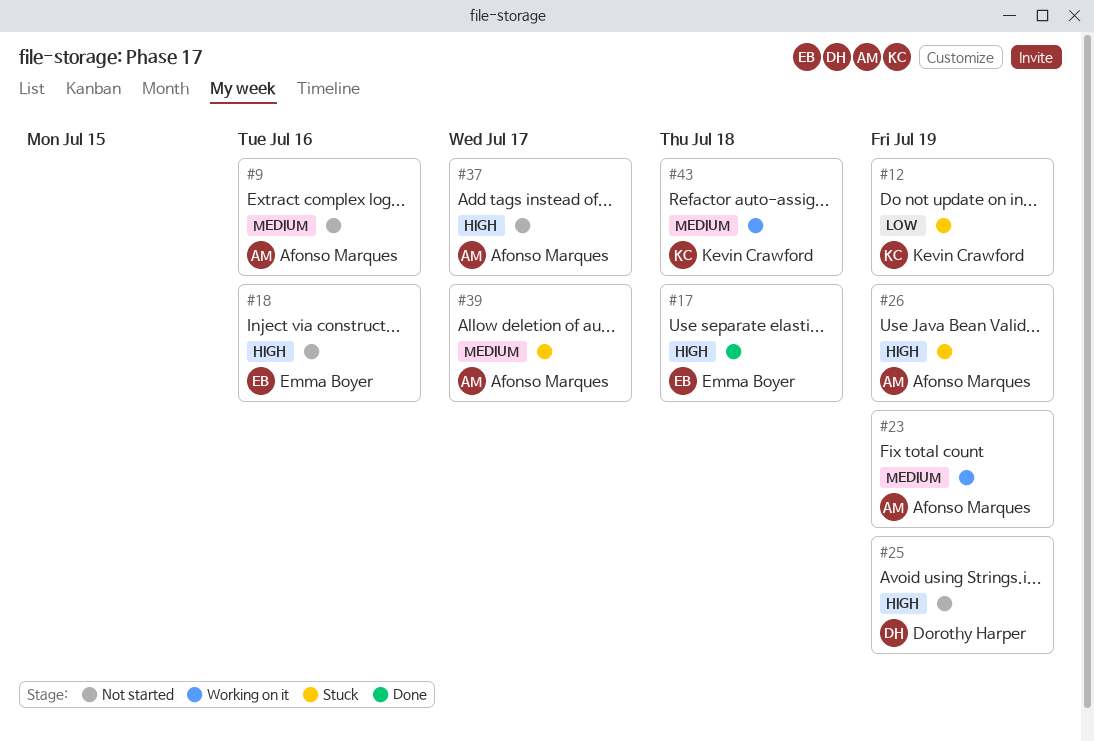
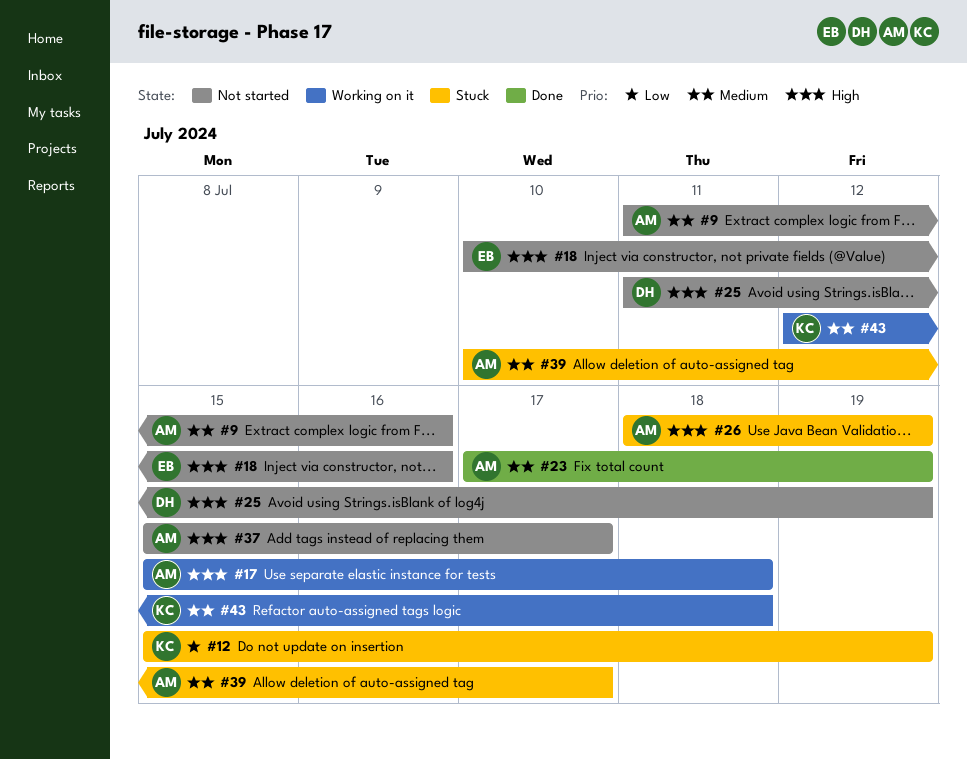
#17, status: Done -> Working on it
#17, owner: Emma Boyer -> Afonso Marques
#23, status: Working on it -> Done

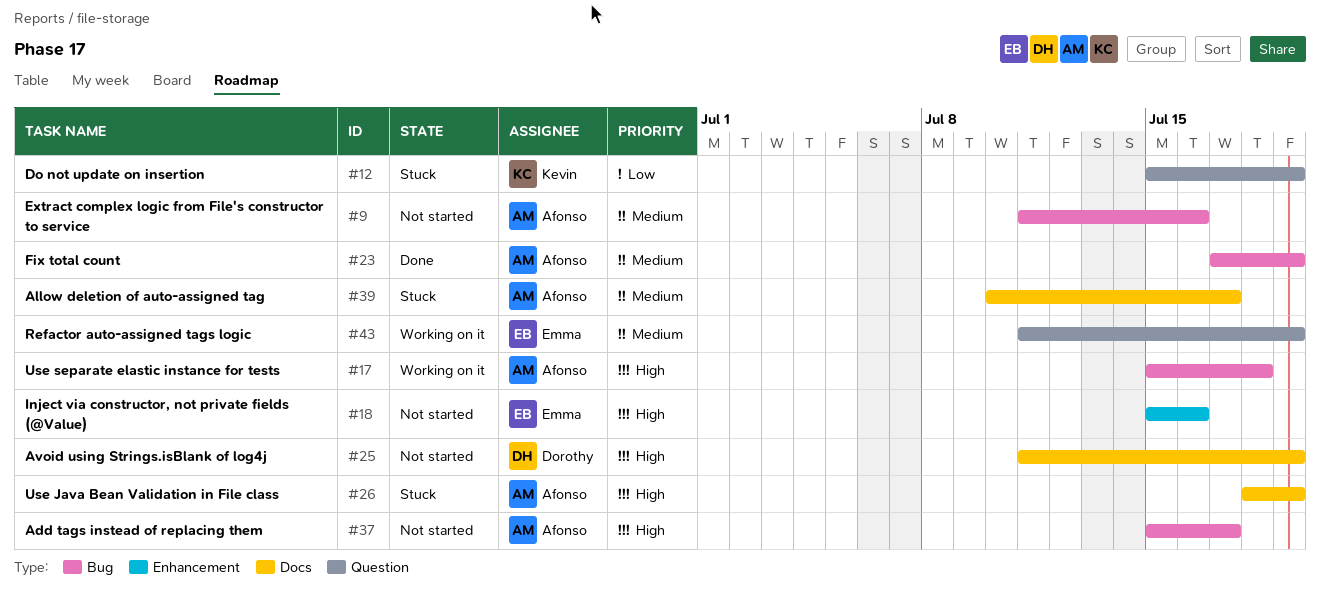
#18, start: Jul 10 -> Jul 15
#43, owner: Kevin -> Emma
#43, start: Jul 12 -> Jul 11
#43, due: Jul 18 -> Jul 19

